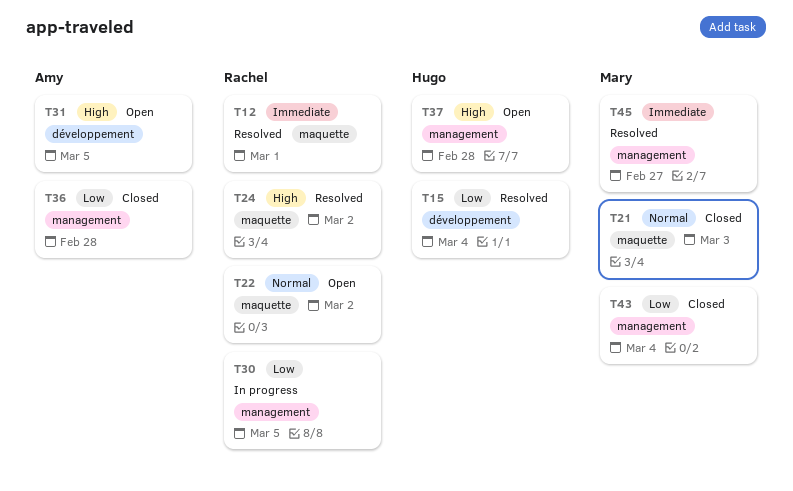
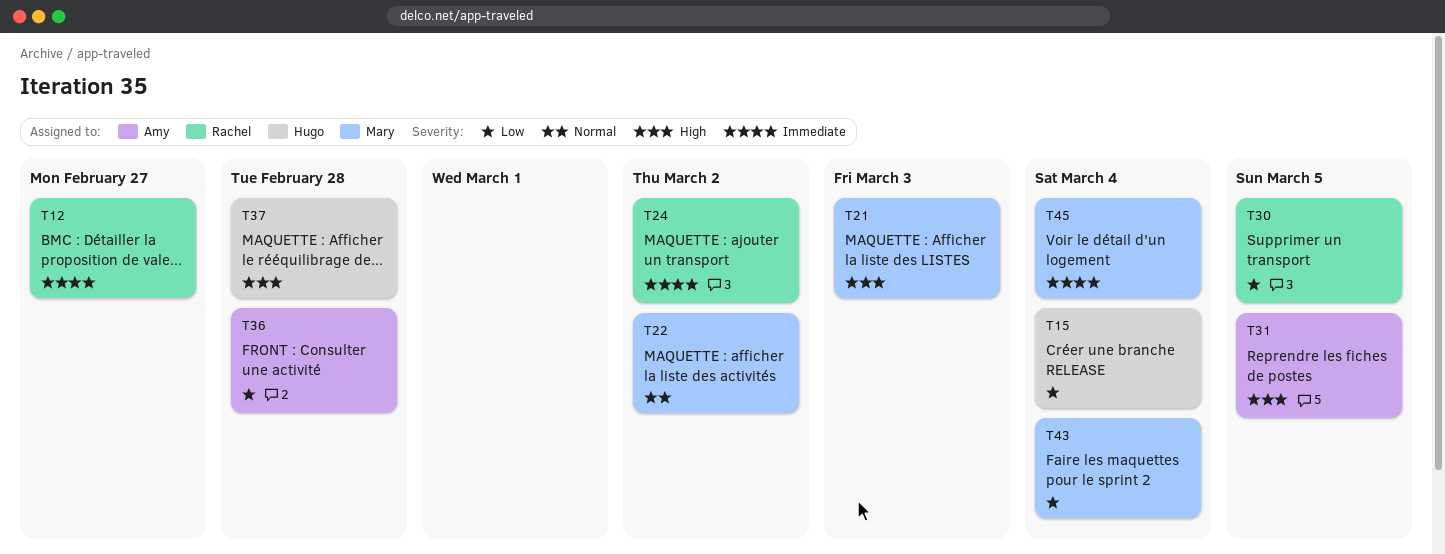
T12, due: Mar 1 -> Feb 27
T21, priority: Normal -> High
T22, owner: Rachel -> Mary
T24, priority: High -> Immediate
T45, due: Feb 27 -> Mar 4

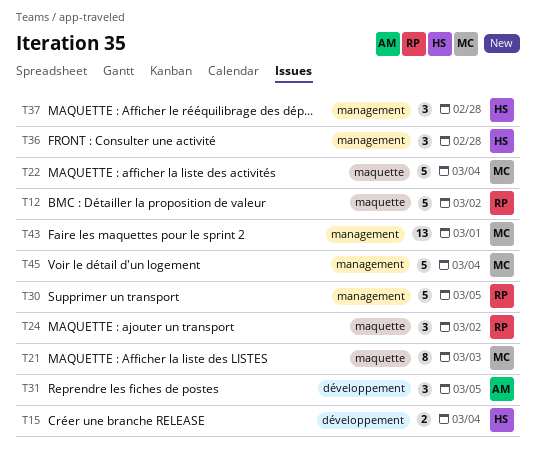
T12, due: Feb 27 -> Mar 2
T22, due: Mar 2 -> Mar 4
T36, owner: Amy -> Hugo
T43, due: Mar 4 -> Mar 1

